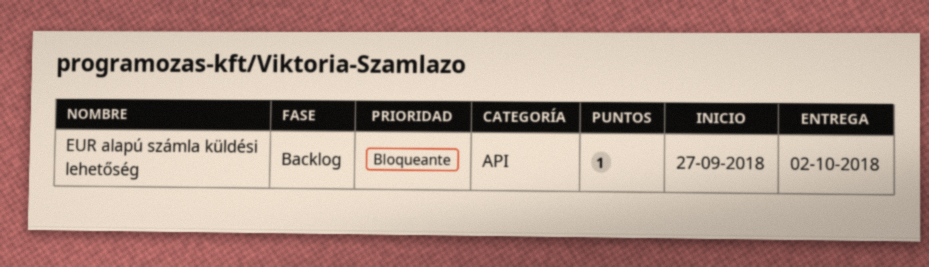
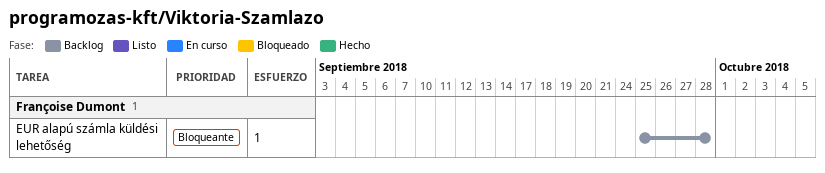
EUR alapú számla küldési lehetőség, start: Sep 27 -> Sep 25
EUR alapú számla küldési lehetőség, due: Oct 2 -> Sep 28

